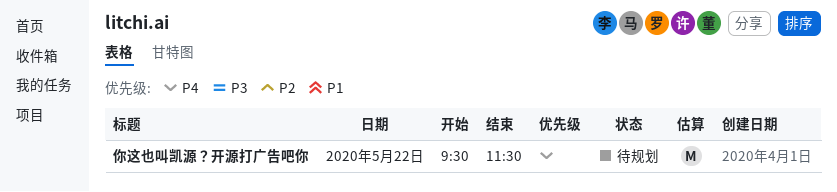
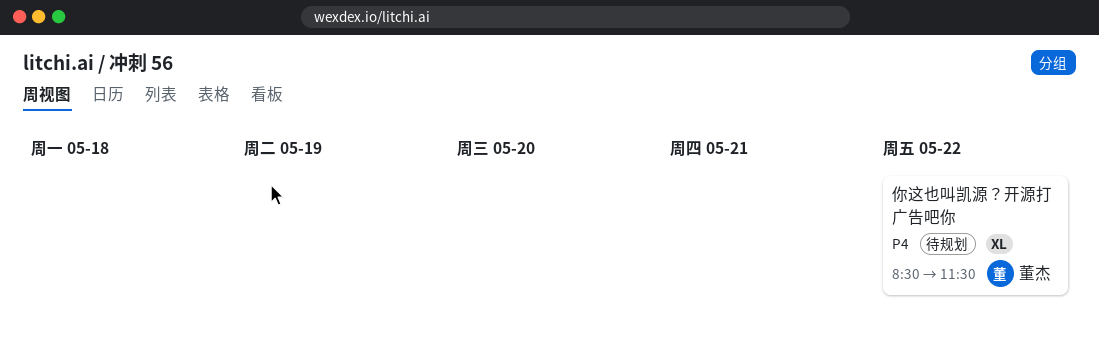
你这也叫凯源？开源打广告吧你, estimate: M -> XL
你这也叫凯源？开源打广告吧你, begins: 09:30 -> 08:30

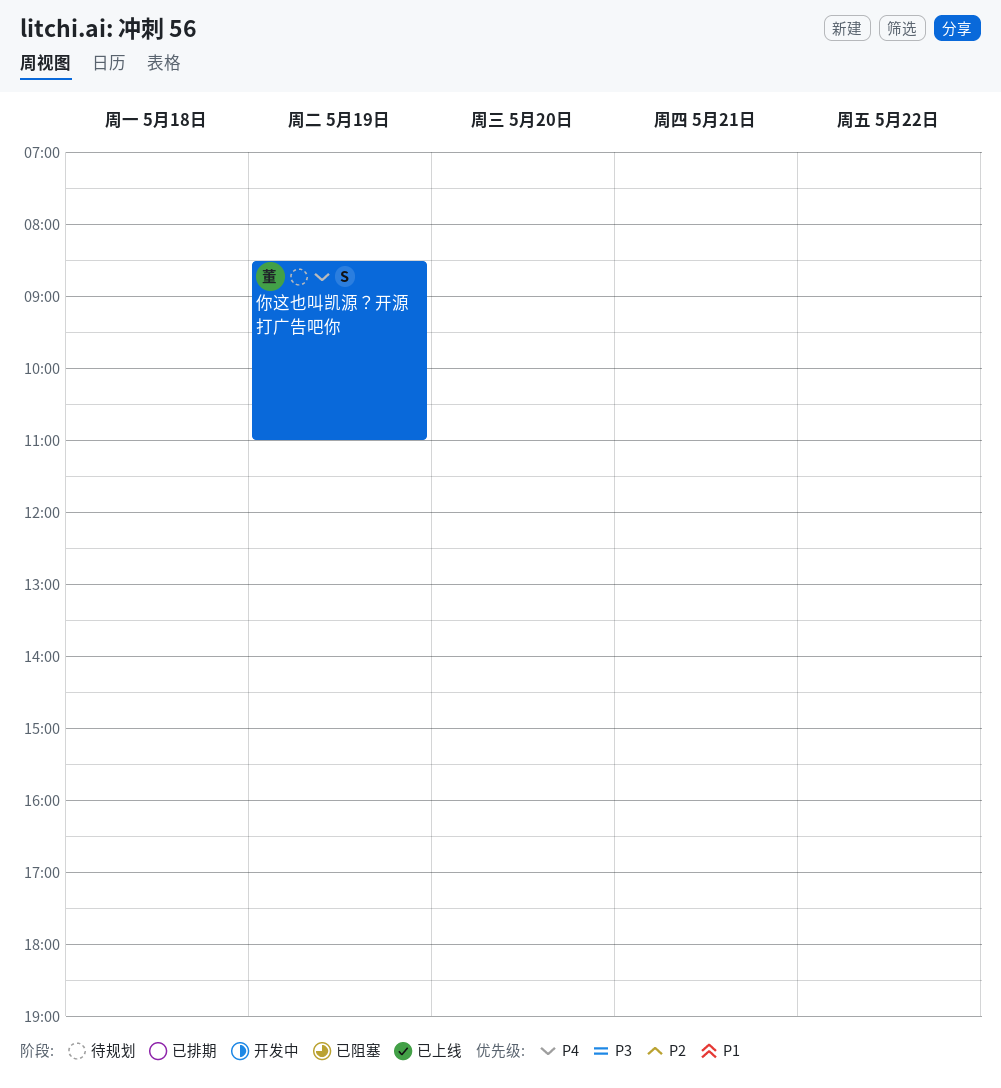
你这也叫凯源？开源打广告吧你, estimate: XL -> S
你这也叫凯源？开源打广告吧你, day: May 22 -> May 19
你这也叫凯源？开源打广告吧你, ends: 11:30 -> 11:00

